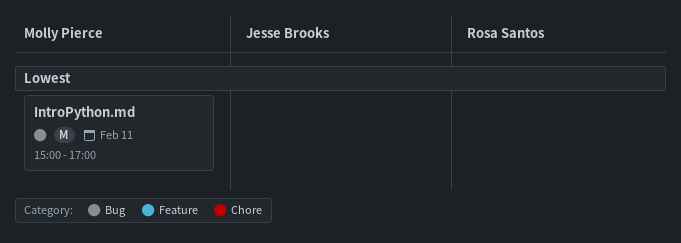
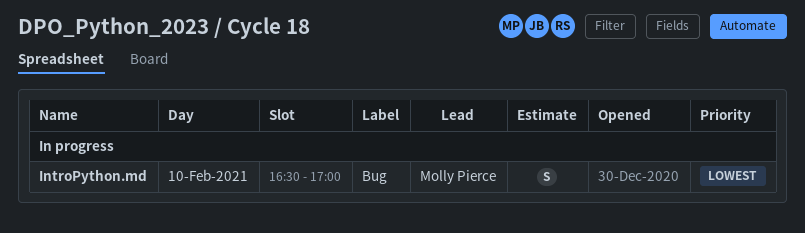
IntroPython.md, estimate: M -> S
IntroPython.md, day: Feb 11 -> Feb 10
IntroPython.md, begins: 15:00 -> 16:30

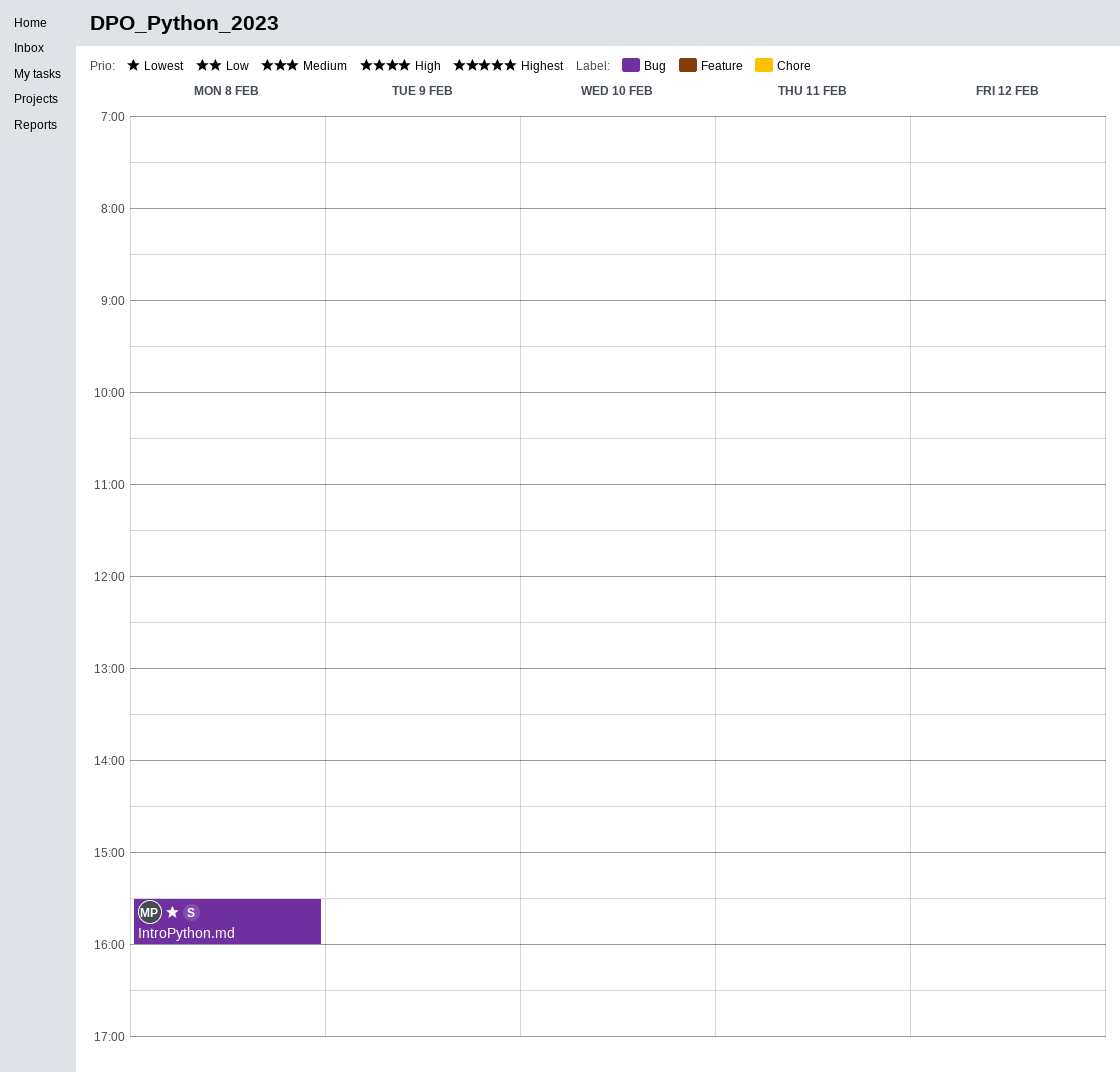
IntroPython.md, day: Feb 10 -> Feb 8
IntroPython.md, begins: 16:30 -> 15:30
IntroPython.md, ends: 17:00 -> 16:00

